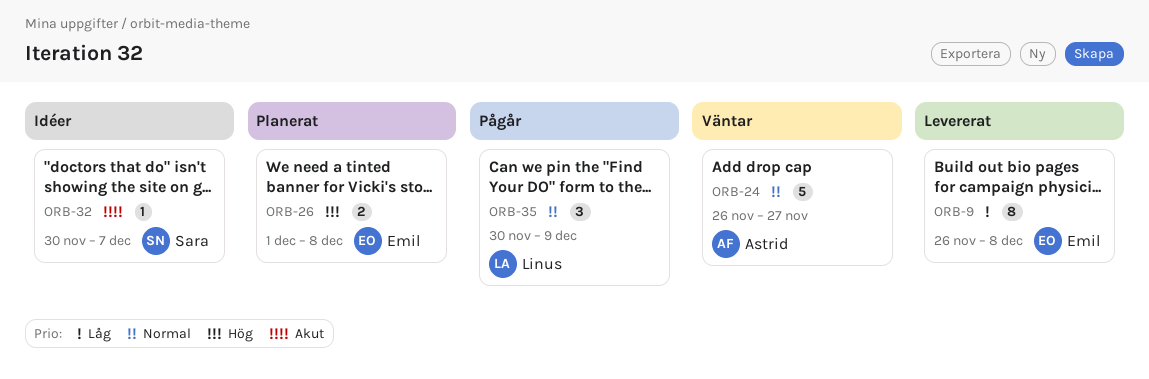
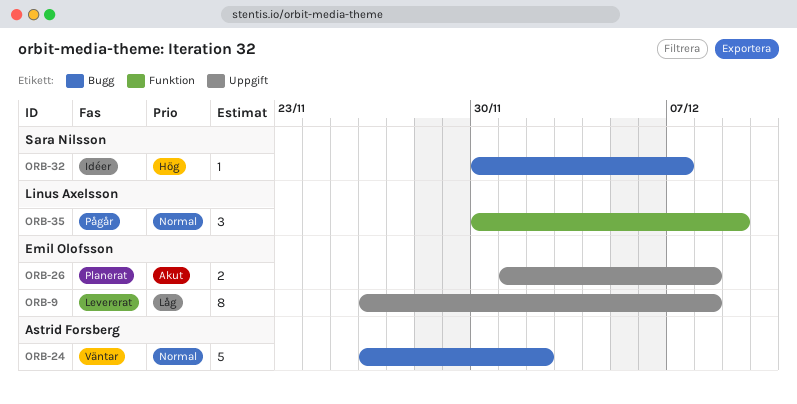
ORB-24, due: Nov 27 -> Dec 2
ORB-26, priority: Hög -> Akut
ORB-32, priority: Akut -> Hög

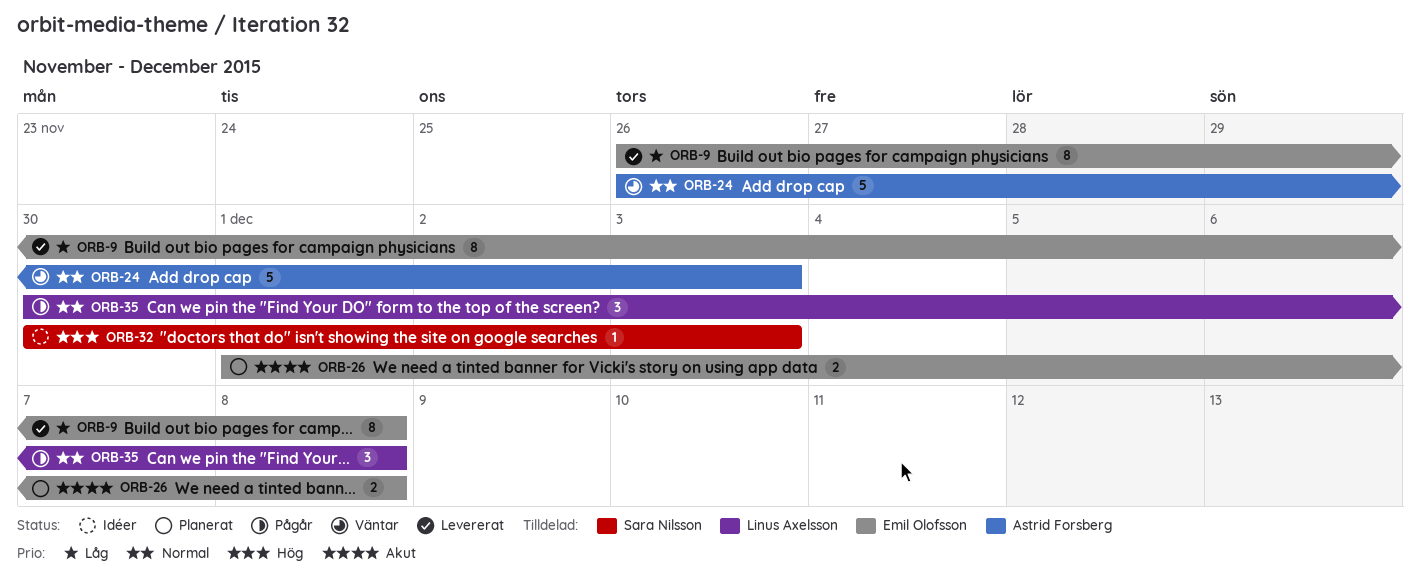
ORB-24, due: Dec 2 -> Dec 3
ORB-32, due: Dec 7 -> Dec 3
ORB-35, due: Dec 9 -> Dec 8

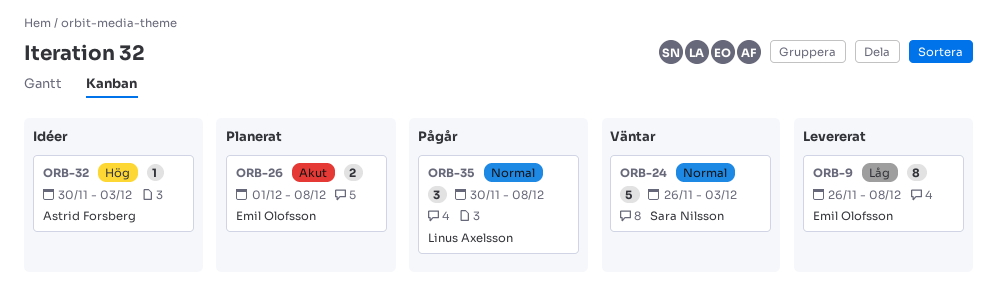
ORB-24, owner: Astrid Forsberg -> Sara Nilsson
ORB-32, owner: Sara Nilsson -> Astrid Forsberg

